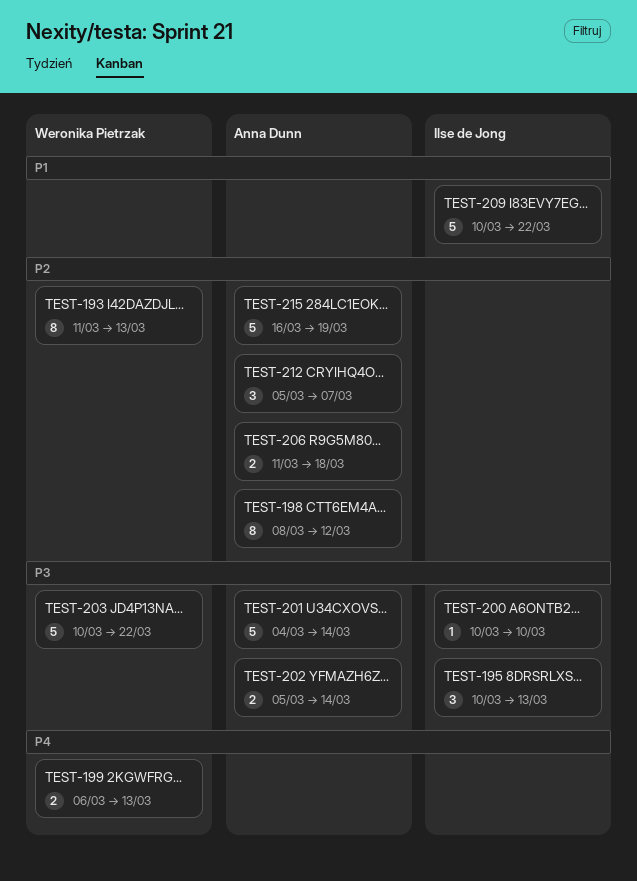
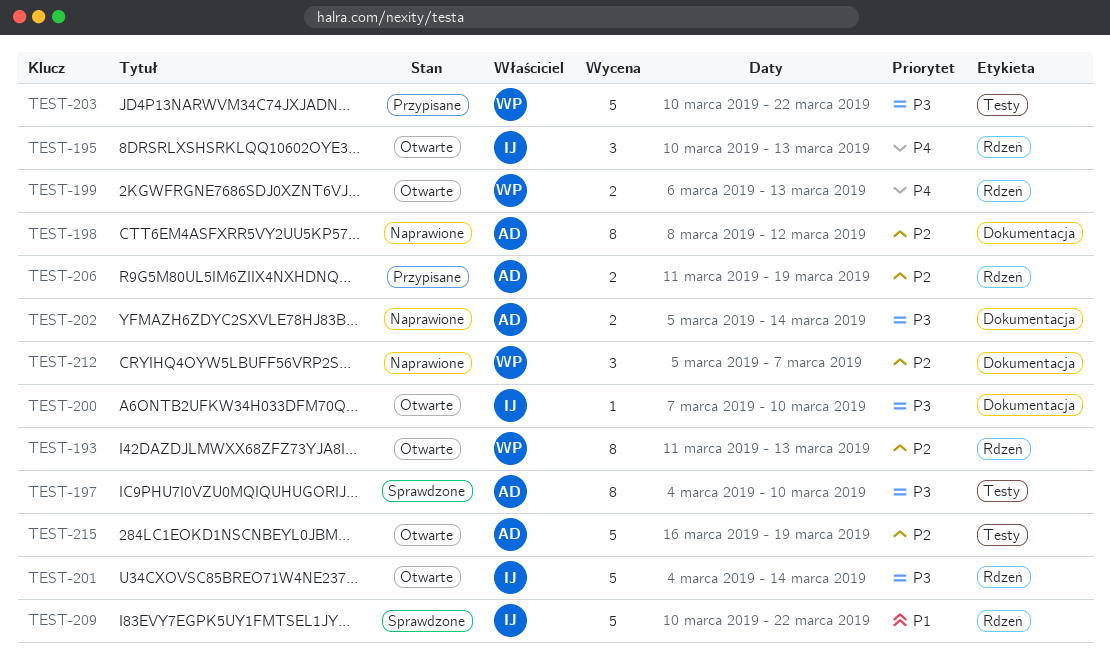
TEST-195, priority: P3 -> P4
TEST-197: none -> present
TEST-200, start: Mar 10 -> Mar 7
TEST-201, owner: Anna Dunn -> Ilse de Jong
TEST-206, due: Mar 18 -> Mar 19
TEST-212, owner: Anna Dunn -> Weronika Pietrzak

